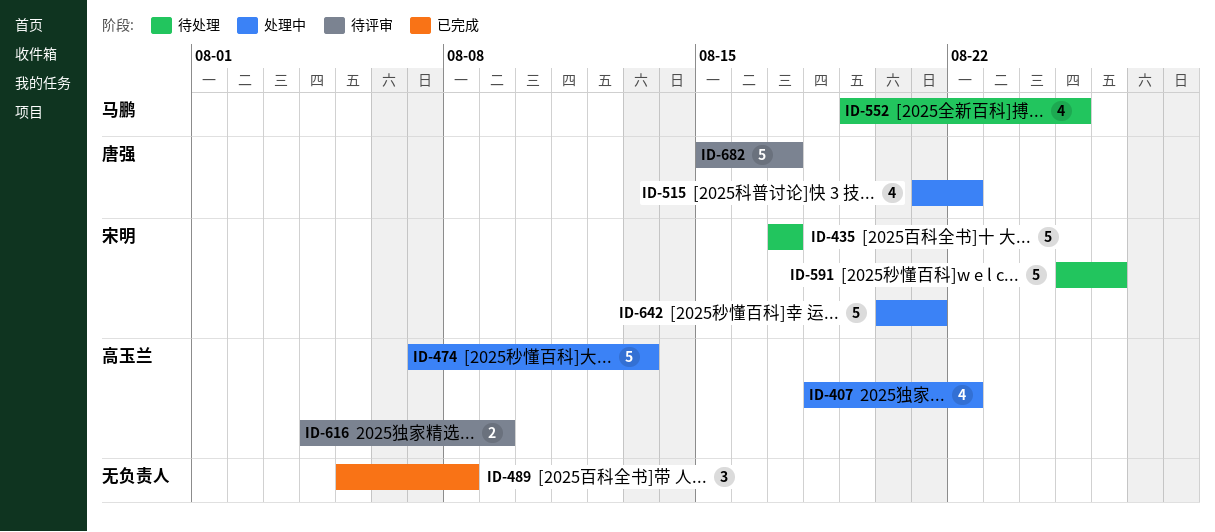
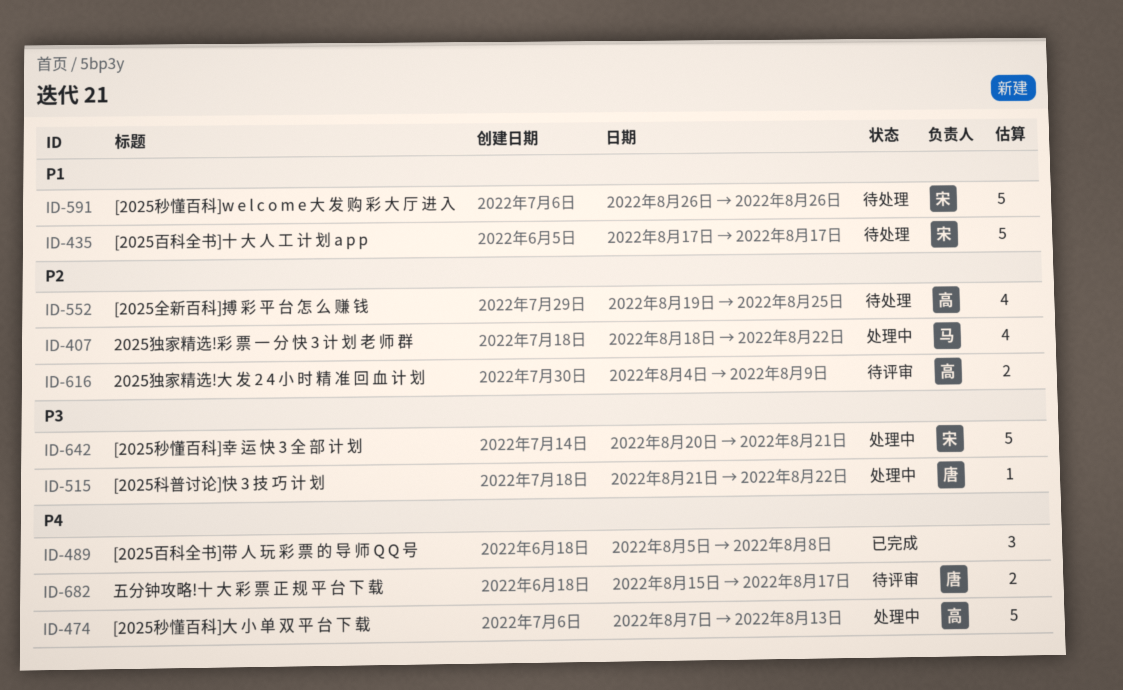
ID-407, owner: 高玉兰 -> 马鹏
ID-515, estimate: 4 -> 1
ID-552, owner: 马鹏 -> 高玉兰
ID-591, start: Aug 25 -> Aug 26
ID-682, estimate: 5 -> 2

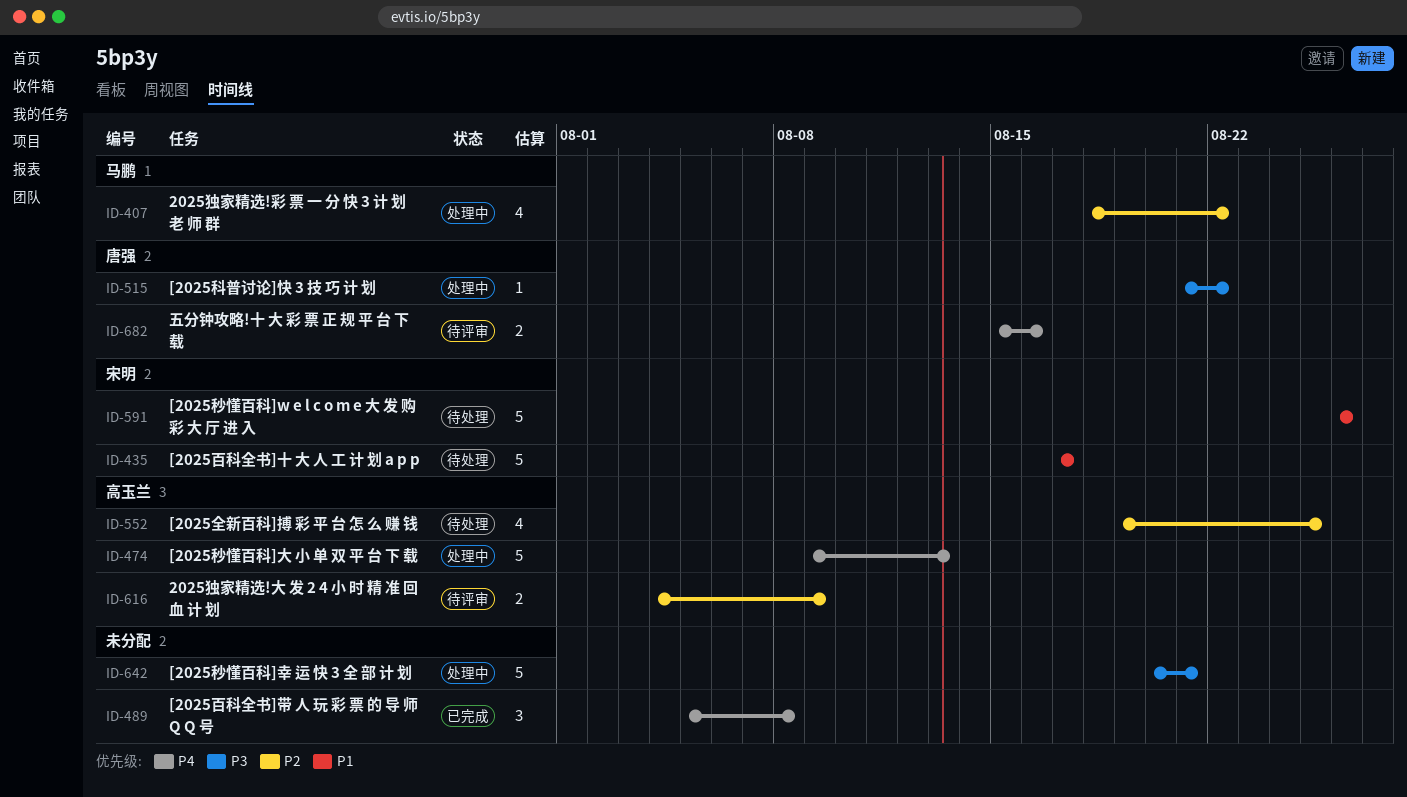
ID-474, start: Aug 7 -> Aug 9
ID-642, owner: 宋明 -> none
ID-682, due: Aug 17 -> Aug 16

